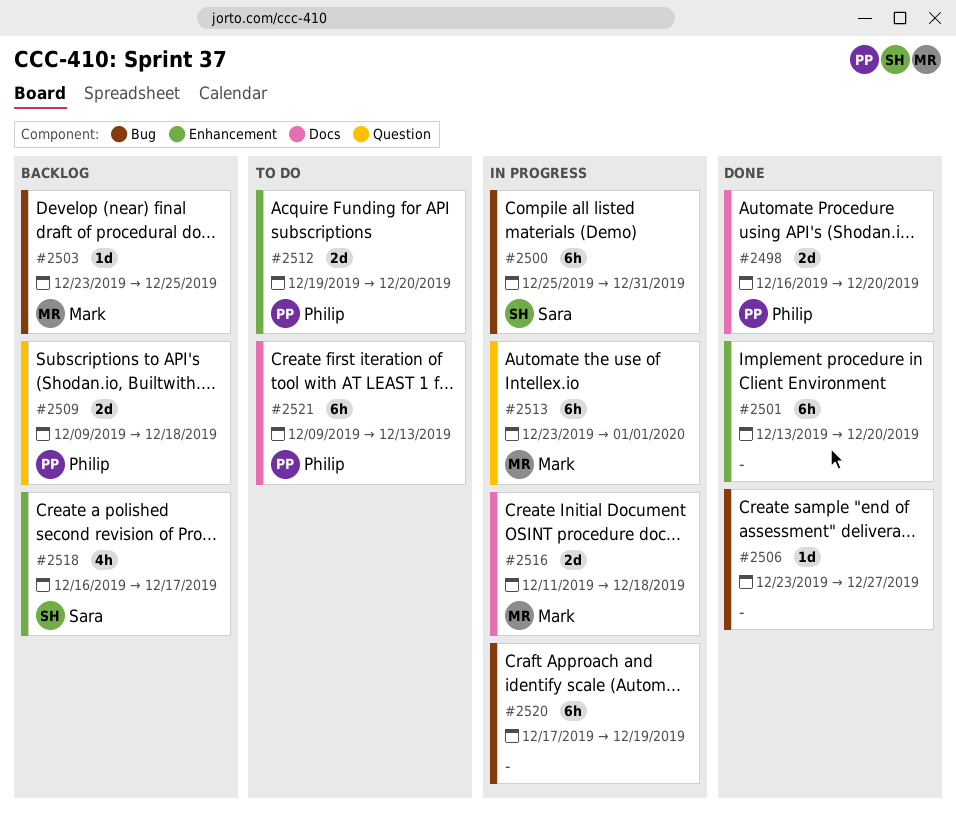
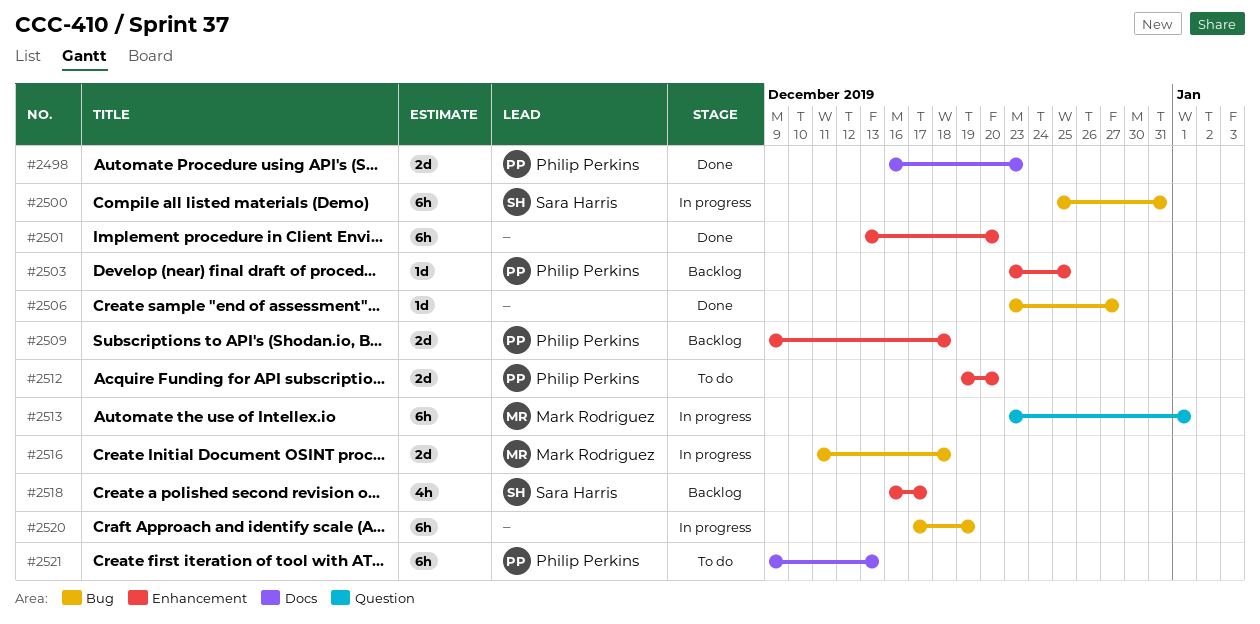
#2498, due: Dec 20 -> Dec 23
#2503, owner: Mark Rodriguez -> Philip Perkins
#2503, label: Bug -> Enhancement
#2509, label: Question -> Enhancement
#2516, label: Docs -> Bug

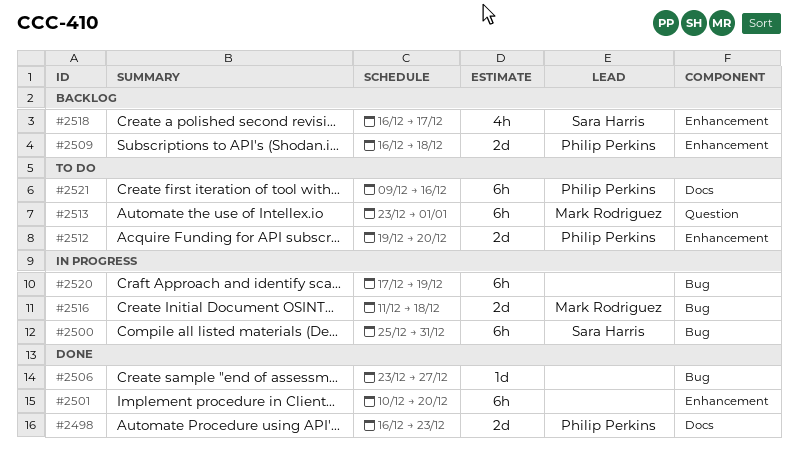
#2501, start: Dec 13 -> Dec 10
#2503: present -> none
#2509, start: Dec 9 -> Dec 16
#2513, status: In progress -> To do
#2521, due: Dec 13 -> Dec 16

